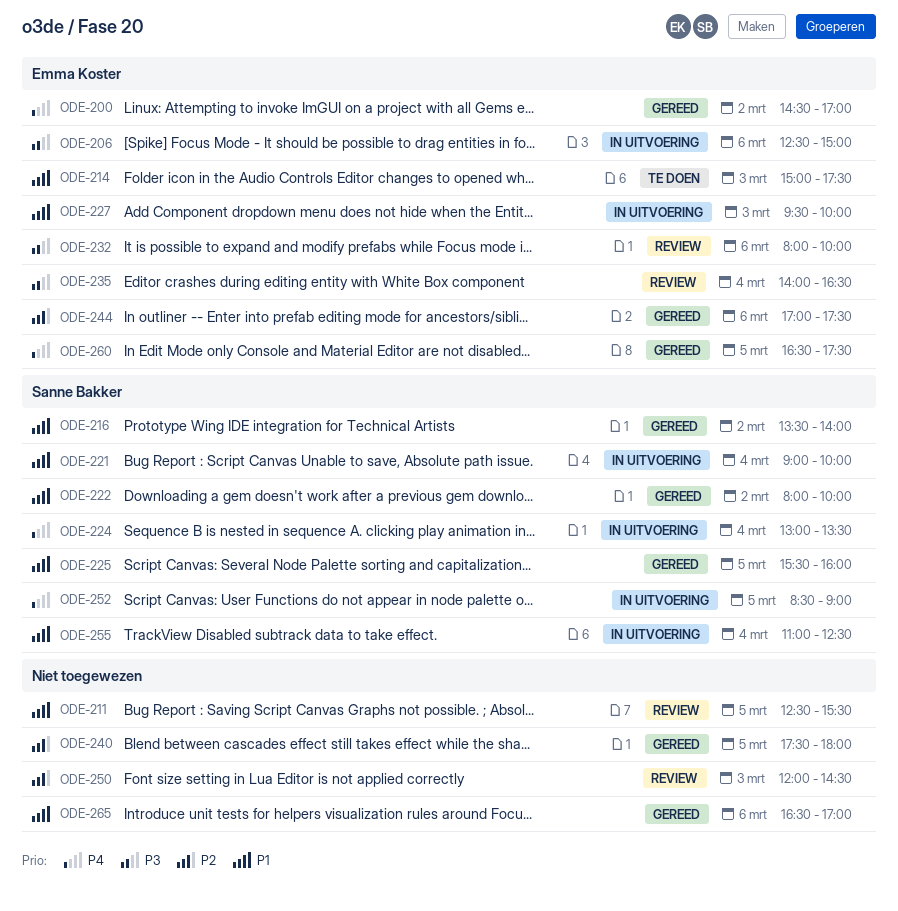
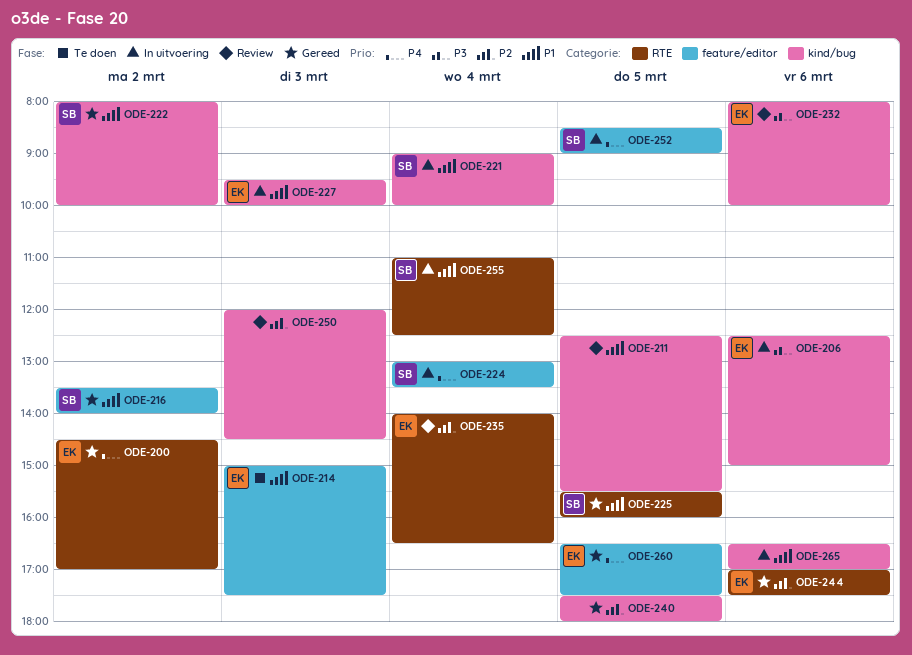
ODE-235, priority: P3 -> P2
ODE-265, status: Gereed -> In uitvoering

